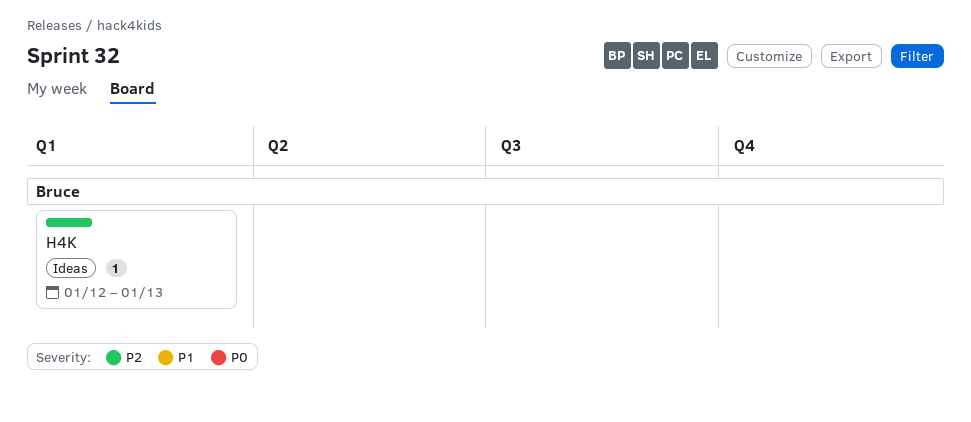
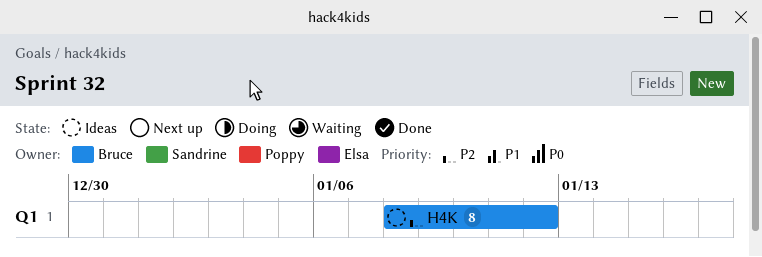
H4K, estimate: 1 -> 8
H4K, start: Jan 12 -> Jan 8
H4K, due: Jan 13 -> Jan 12

